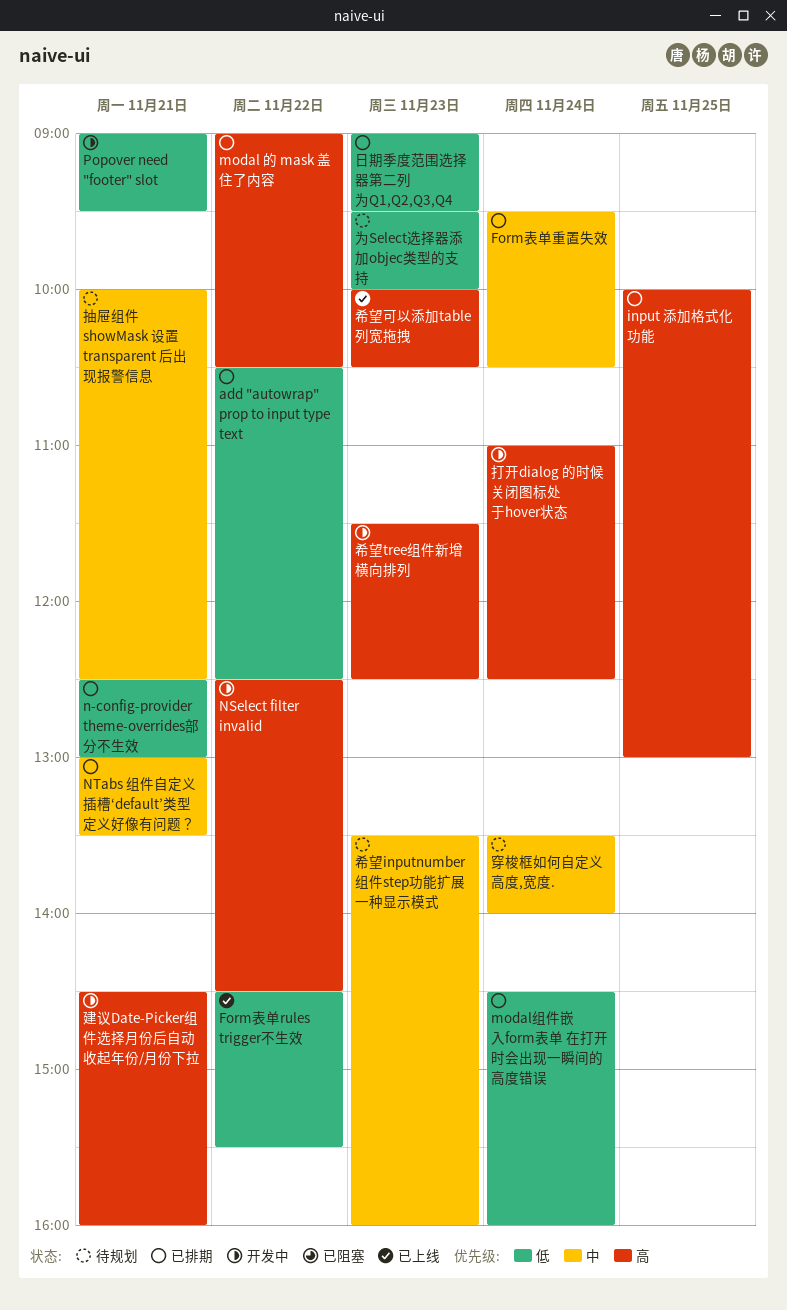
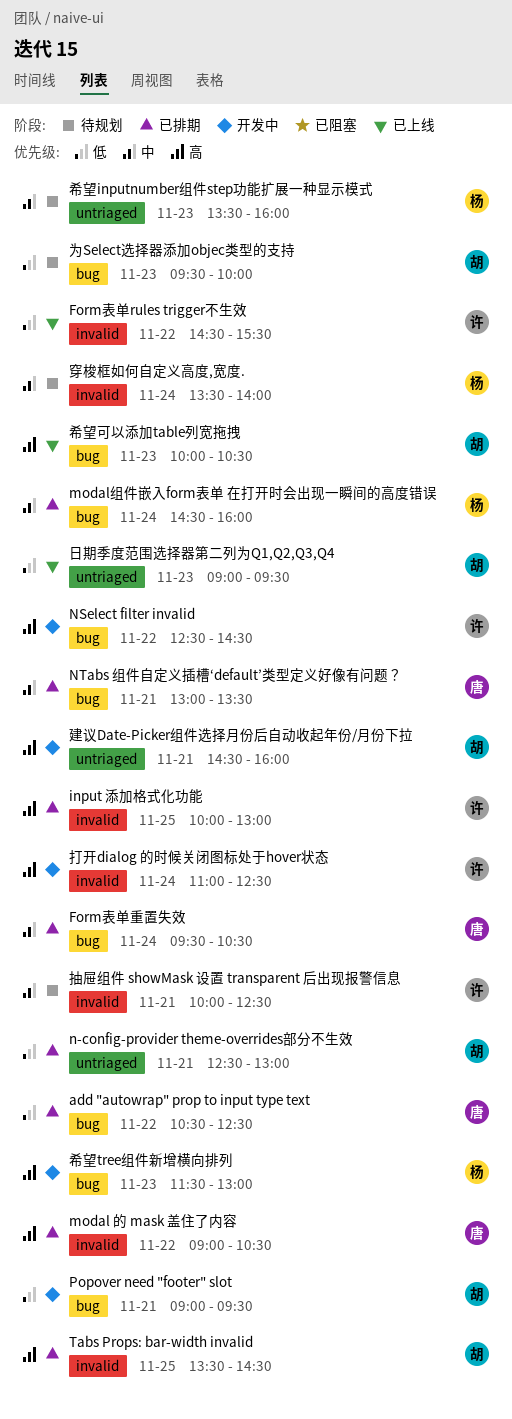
modal组件嵌入form表单 在打开时会出现一瞬间的高度错误, priority: 低 -> 中
Tabs Props: bar-width invalid: none -> present
希望tree组件新增横向排列, ends: 12:30 -> 13:00
日期季度范围选择器第二列为Q1,Q2,Q3,Q4, status: 已排期 -> 已上线

